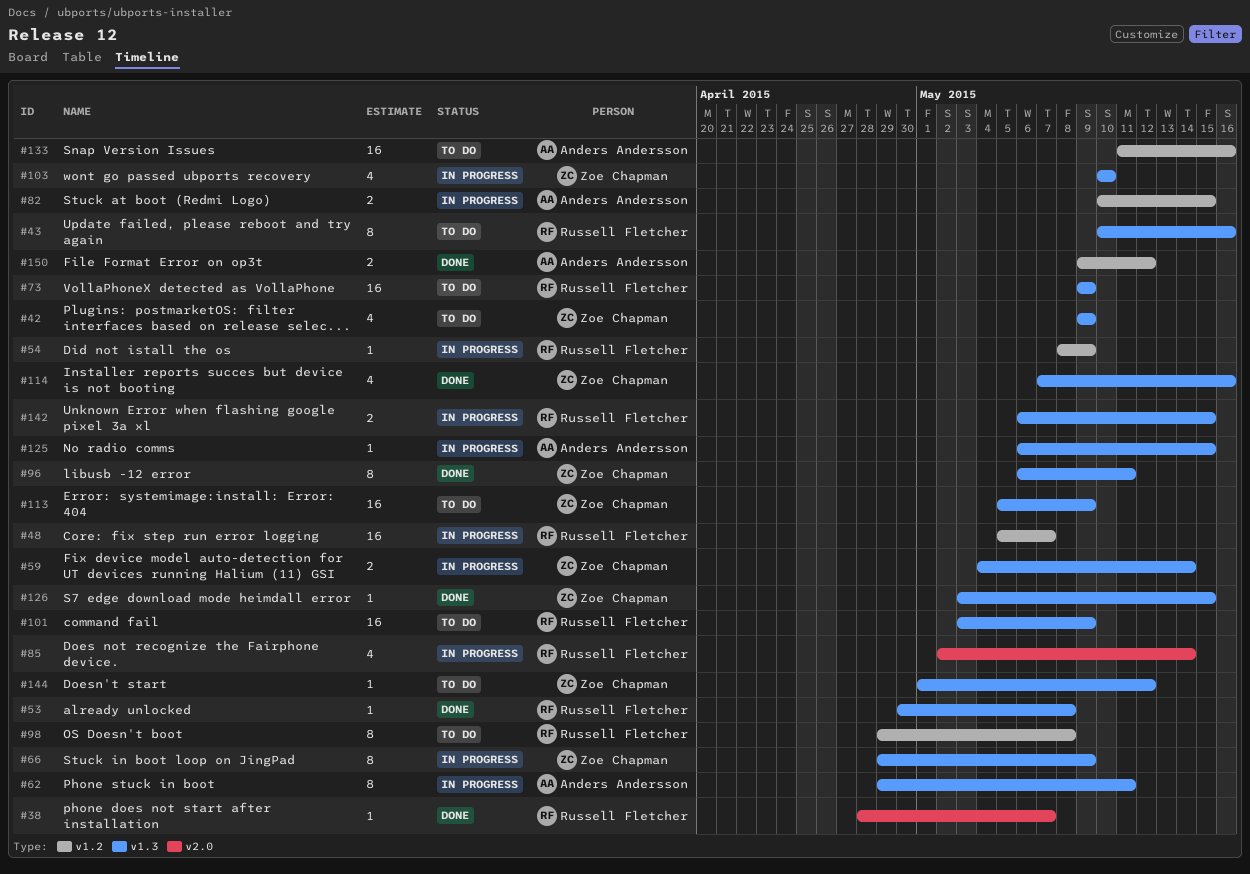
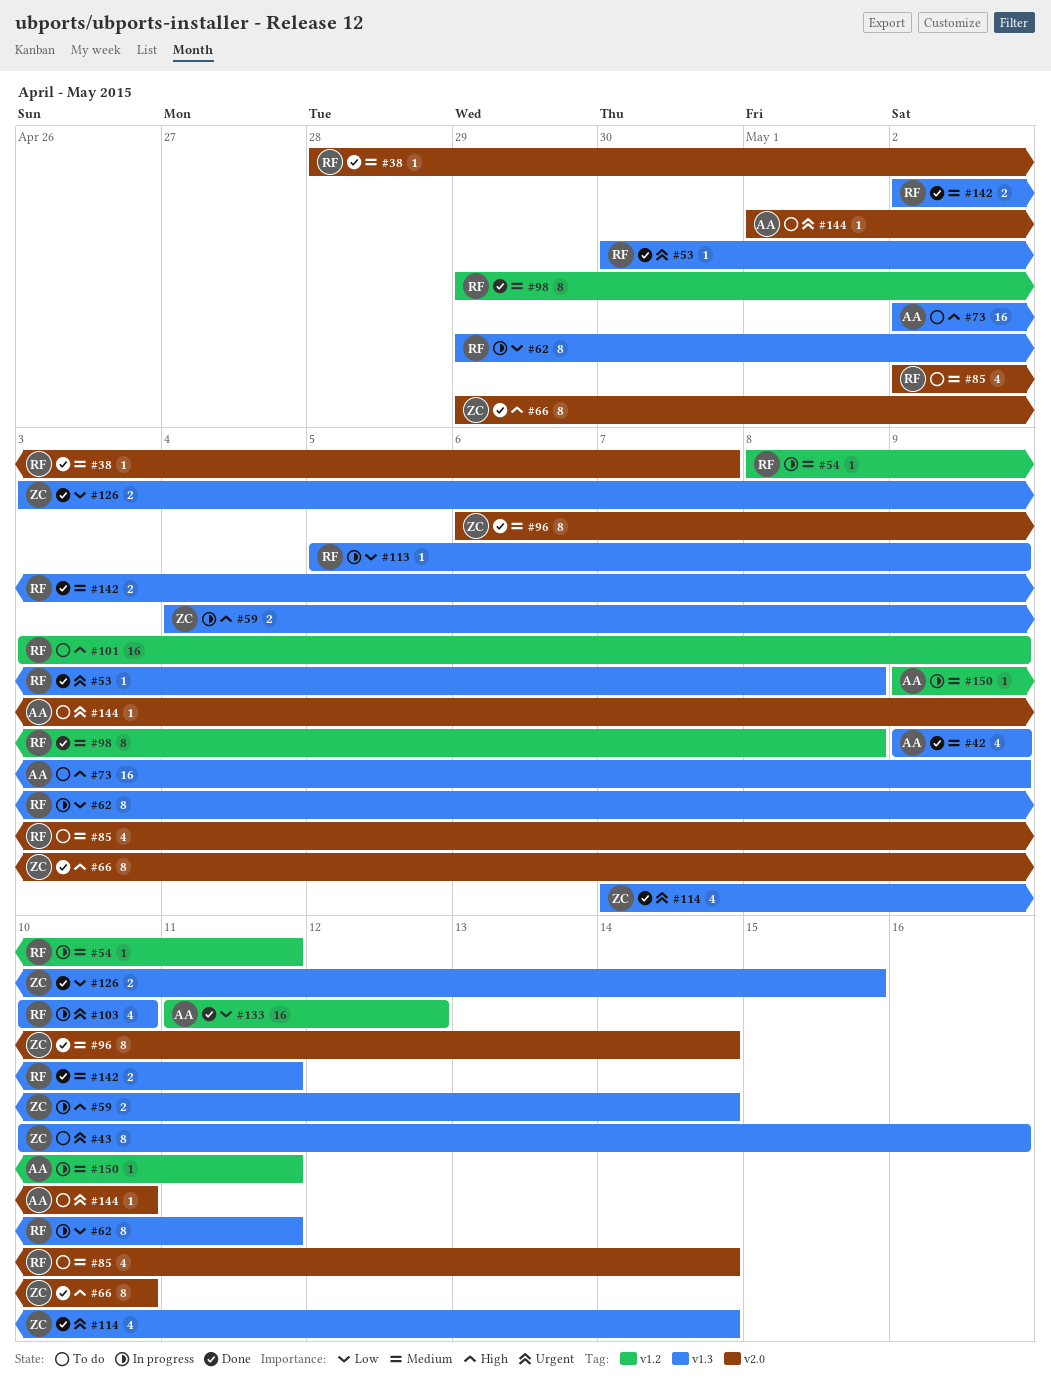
#42, status: To do -> Done
#42, owner: Zoe Chapman -> Anders Andersson
#43, owner: Russell Fletcher -> Zoe Chapman
#48: present -> none
#54, due: May 9 -> May 11
#62, owner: Anders Andersson -> Russell Fletcher
#66, status: In progress -> Done
#66, label: v1.3 -> v2.0
#66, due: May 9 -> May 10
#73, owner: Russell Fletcher -> Anders Andersson
#73, start: May 9 -> May 2
#82: present -> none
#85, status: In progress -> To do
#96, label: v1.3 -> v2.0
#96, due: May 11 -> May 14
#98, status: To do -> Done
#101, label: v1.3 -> v1.2
#103, owner: Zoe Chapman -> Russell Fletcher
#113, status: To do -> In progress
#113, owner: Zoe Chapman -> Russell Fletcher
#113, estimate: 16 -> 1
#114, due: May 16 -> May 14
#125: present -> none
#126, estimate: 1 -> 2
#133, status: To do -> Done
#133, due: May 16 -> May 12
#142, status: In progress -> Done
#142, start: May 6 -> May 2
#142, due: May 15 -> May 11
#144, owner: Zoe Chapman -> Anders Andersson
#144, label: v1.3 -> v2.0
#144, due: May 12 -> May 10
#150, status: Done -> In progress
#150, estimate: 2 -> 1
#150, due: May 12 -> May 11

